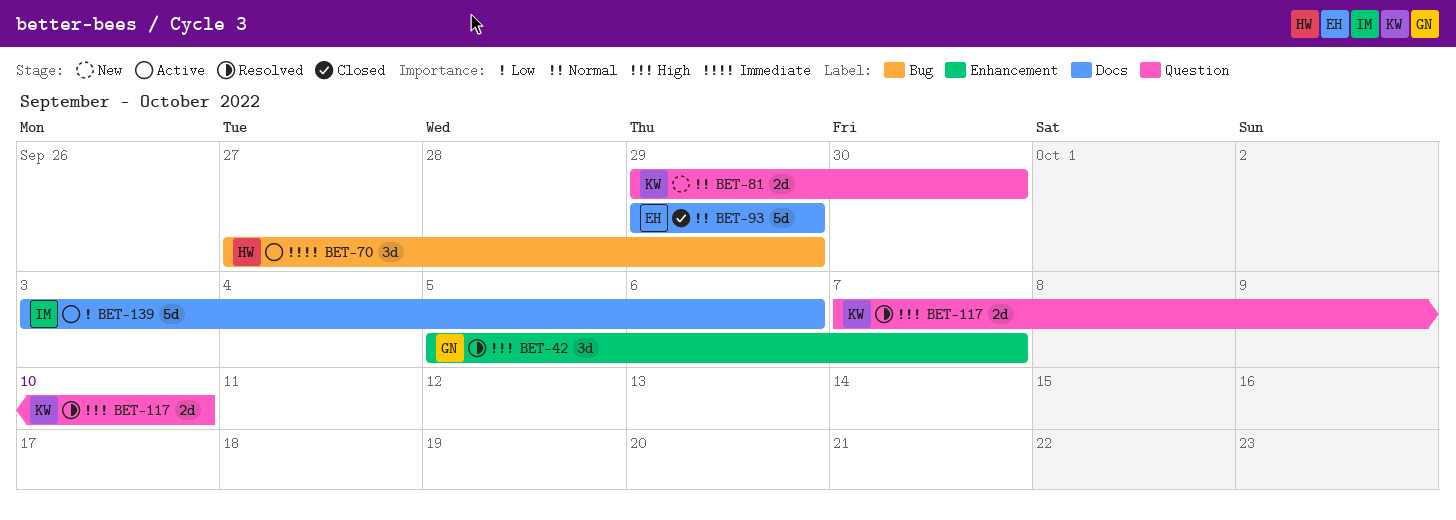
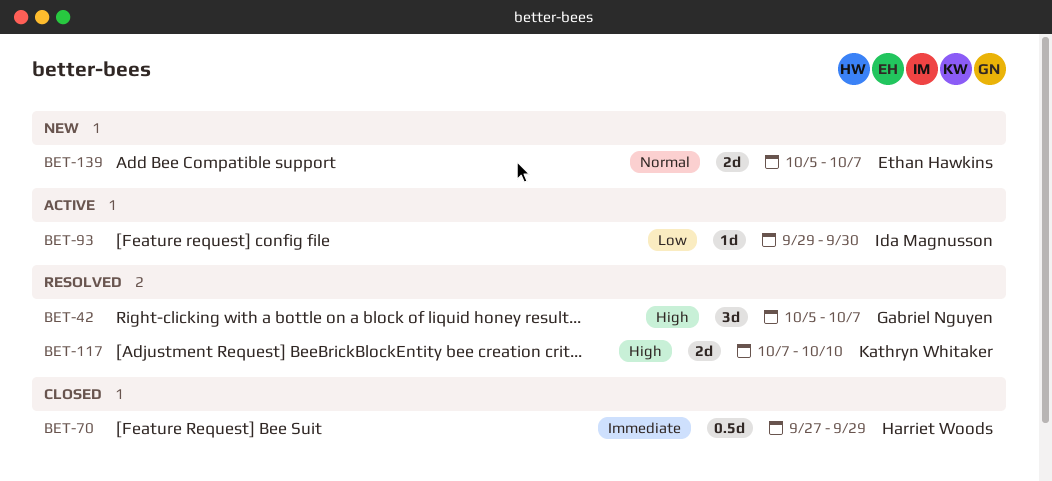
BET-70, status: Active -> Closed
BET-70, estimate: 3d -> 0.5d
BET-81: present -> none
BET-93, status: Closed -> Active
BET-93, owner: Ethan Hawkins -> Ida Magnusson
BET-93, priority: Normal -> Low
BET-93, estimate: 5d -> 1d
BET-93, due: Sep 29 -> Sep 30
BET-139, status: Active -> New
BET-139, owner: Ida Magnusson -> Ethan Hawkins
BET-139, priority: Low -> Normal
BET-139, estimate: 5d -> 2d
BET-139, start: Oct 3 -> Oct 5
BET-139, due: Oct 6 -> Oct 7

